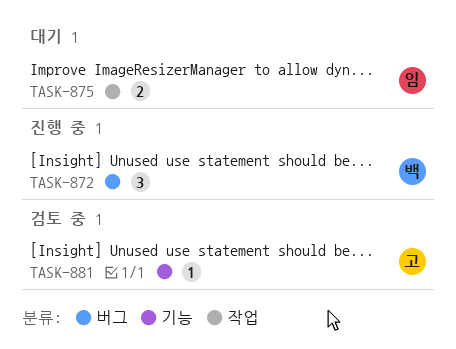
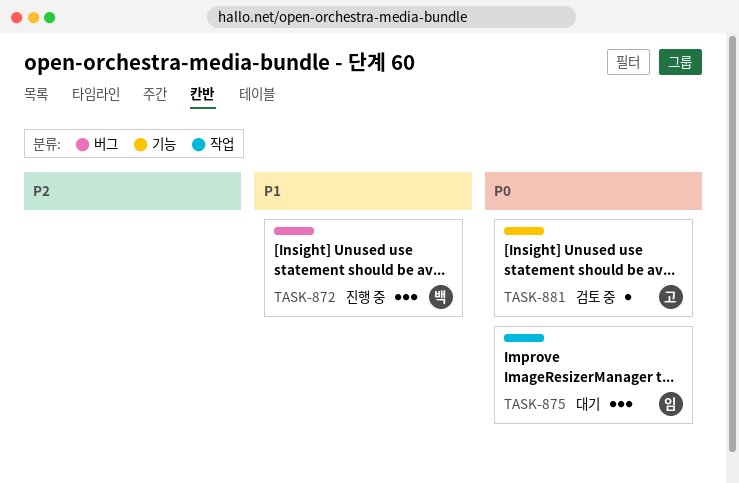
TASK-875, estimate: 2 -> 3

